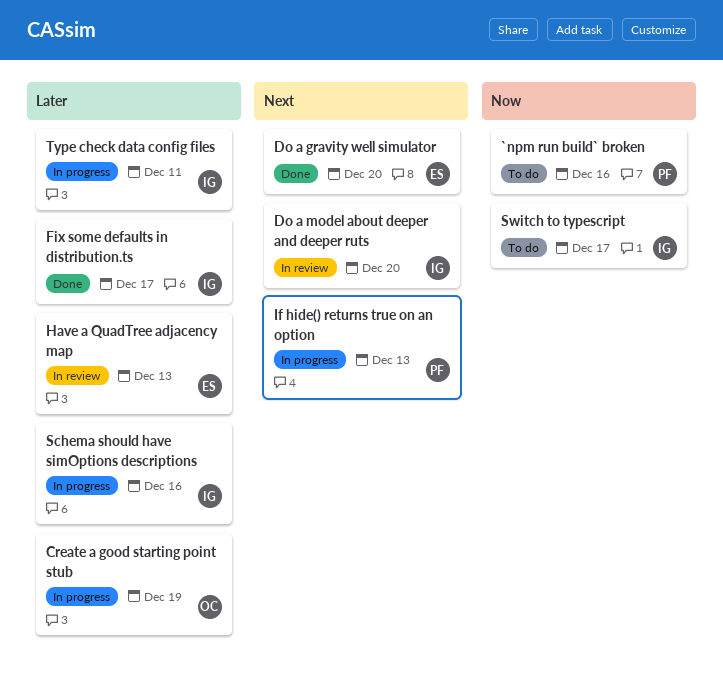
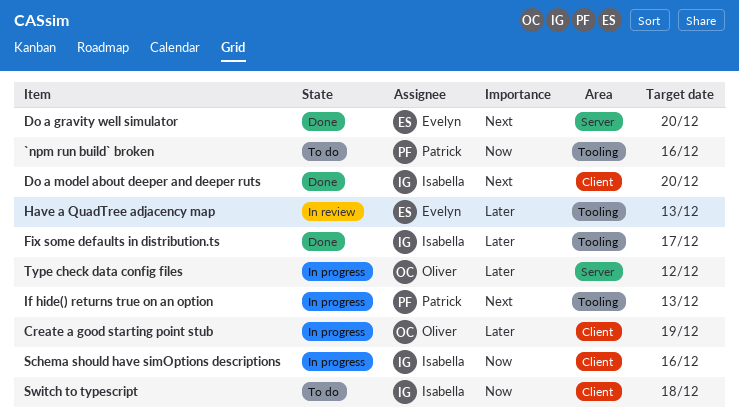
Do a model about deeper and deeper ruts, status: In review -> Done
Schema should have simOptions descriptions, priority: Later -> Now
Switch to typescript, due: Dec 17 -> Dec 18
Type check data config files, owner: Isabella -> Oliver
Type check data config files, due: Dec 11 -> Dec 12

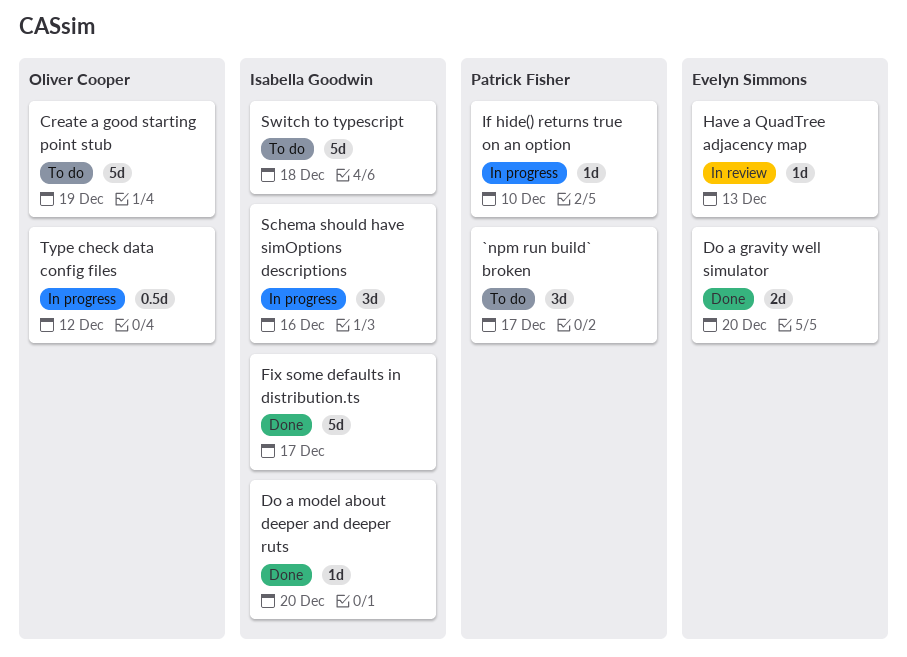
`npm run build` broken, due: Dec 16 -> Dec 17
Create a good starting point stub, status: In progress -> To do
If hide() returns true on an option, due: Dec 13 -> Dec 10

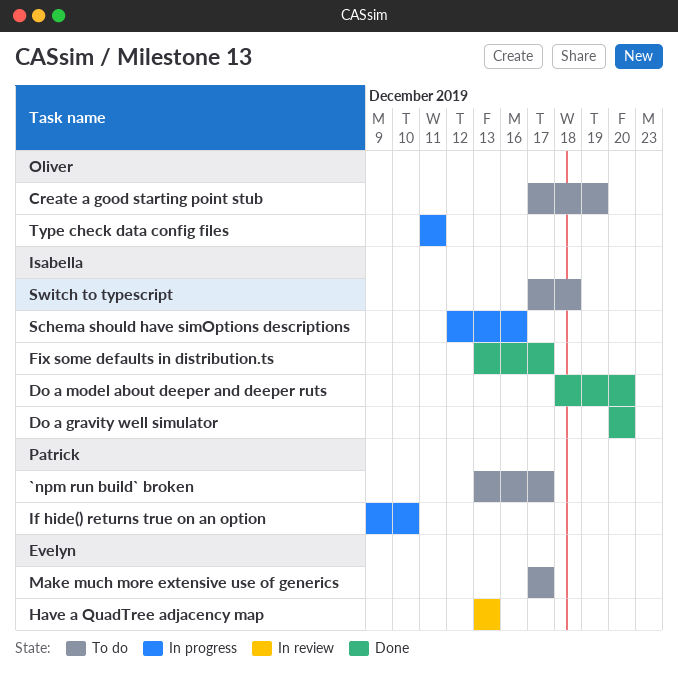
Do a gravity well simulator, owner: Evelyn Simmons -> Isabella Goodwin
Make much more extensive use of generics: none -> present
Type check data config files, due: Dec 12 -> Dec 11

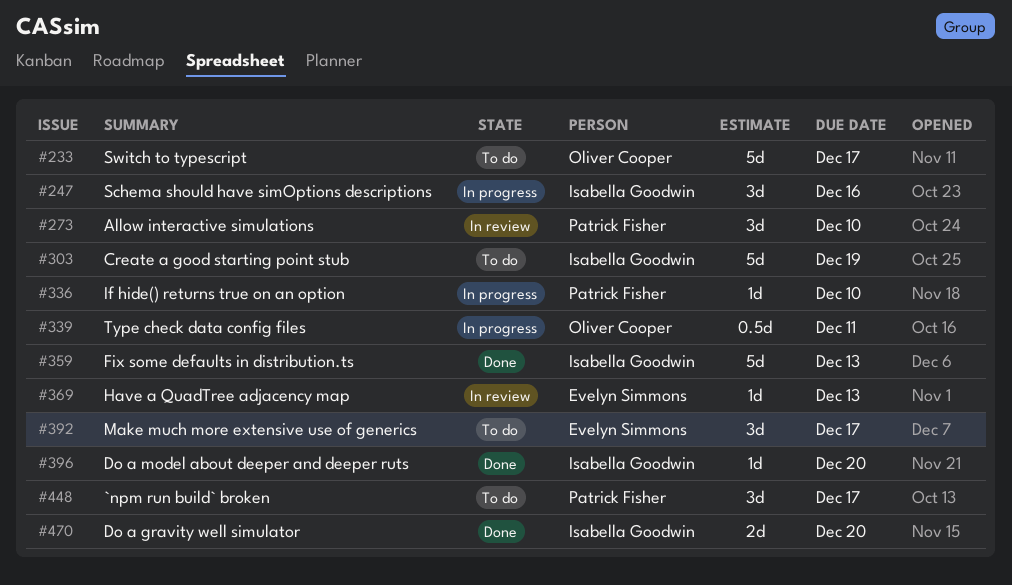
Allow interactive simulations: none -> present
Create a good starting point stub, owner: Oliver Cooper -> Isabella Goodwin
Fix some defaults in distribution.ts, due: Dec 17 -> Dec 13
Switch to typescript, owner: Isabella Goodwin -> Oliver Cooper
Switch to typescript, due: Dec 18 -> Dec 17

